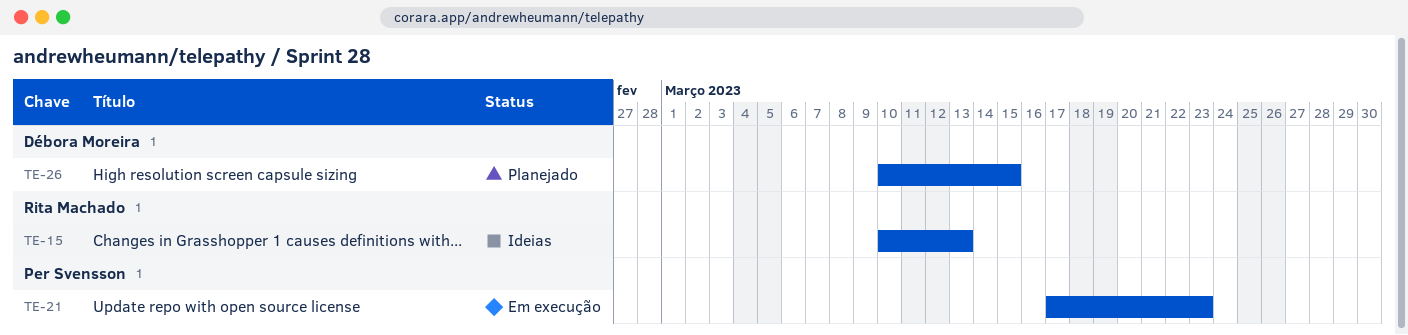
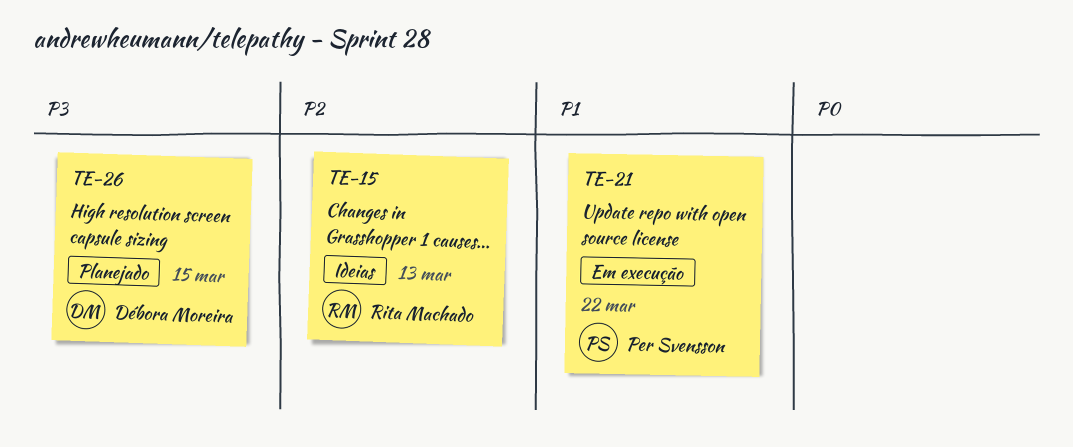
TE-21, due: Mar 23 -> Mar 22

